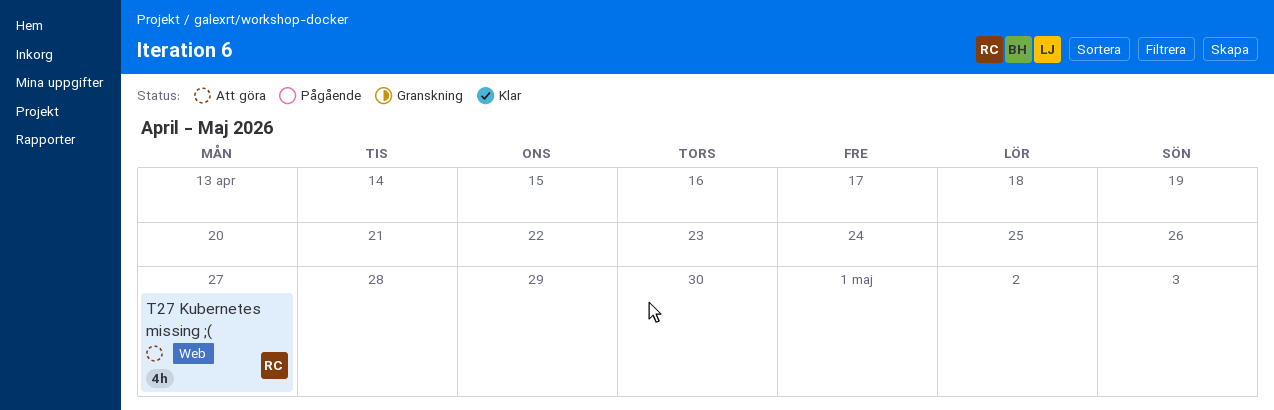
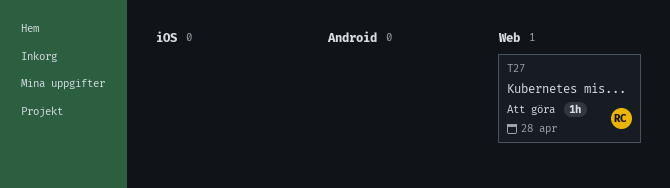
T27, estimate: 4h -> 1h
T27, due: Apr 27 -> Apr 28

